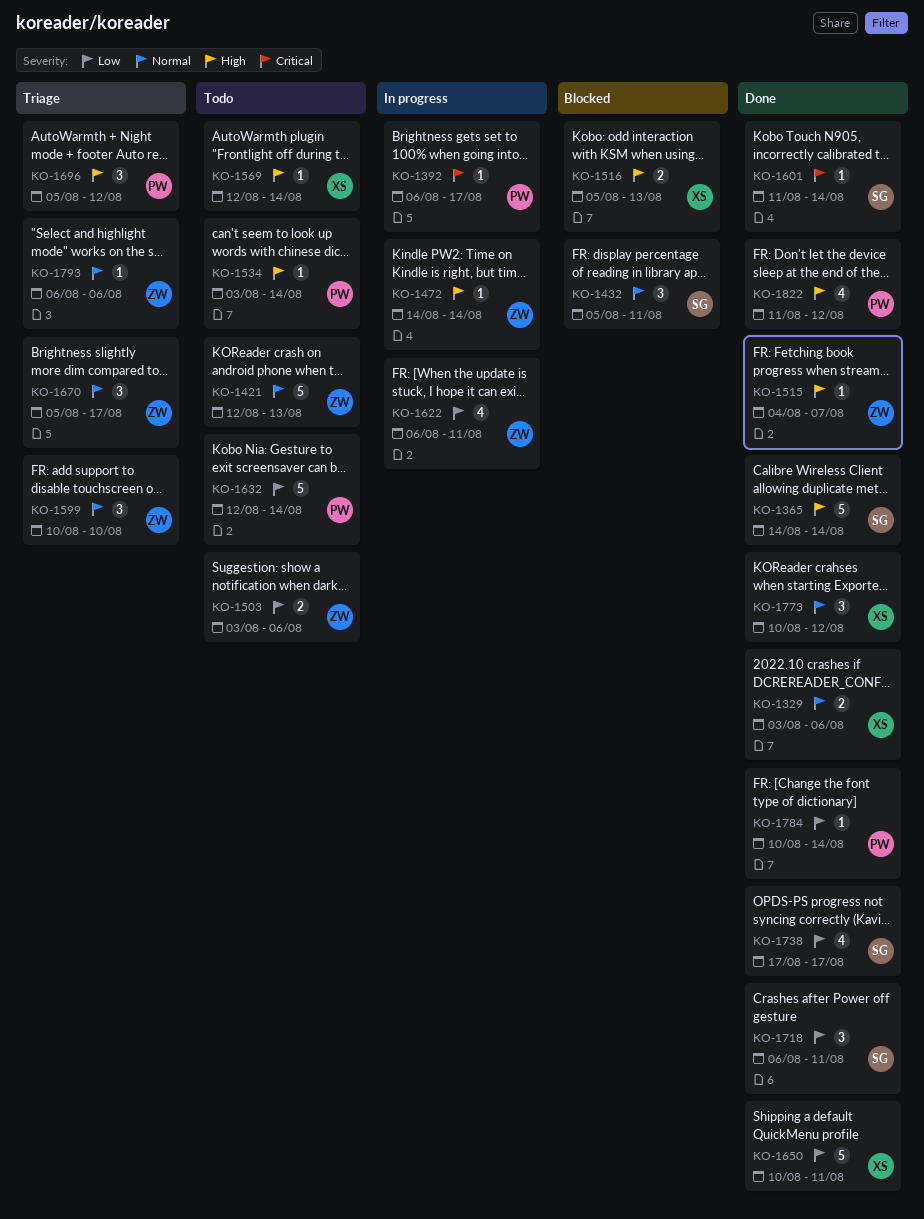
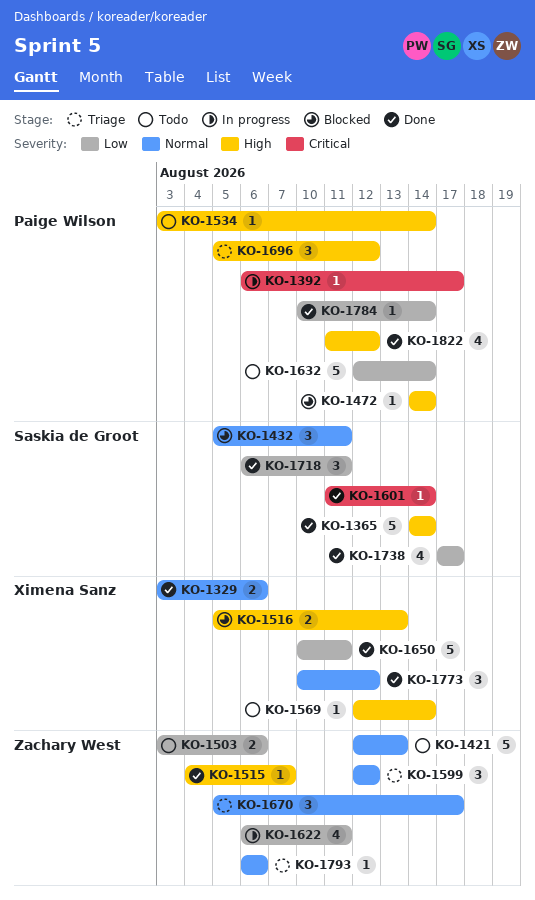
KO-1472, status: In progress -> Blocked
KO-1472, owner: Zachary West -> Paige Wilson
KO-1599, start: Aug 10 -> Aug 12
KO-1599, due: Aug 10 -> Aug 12

